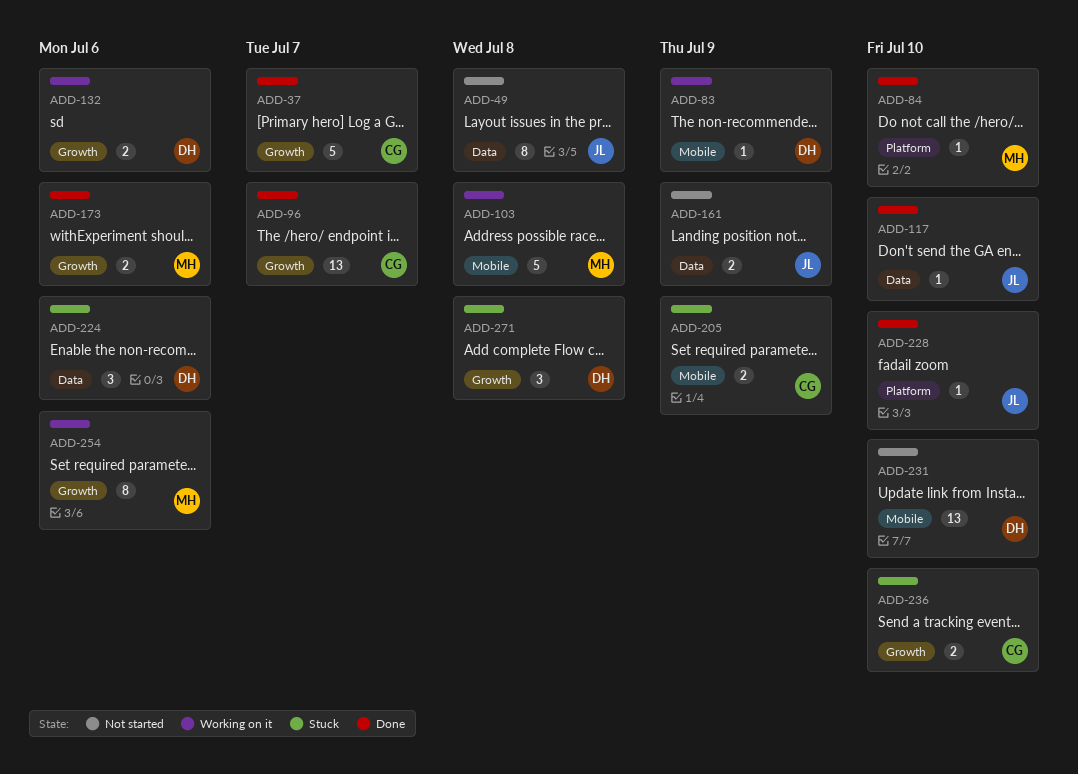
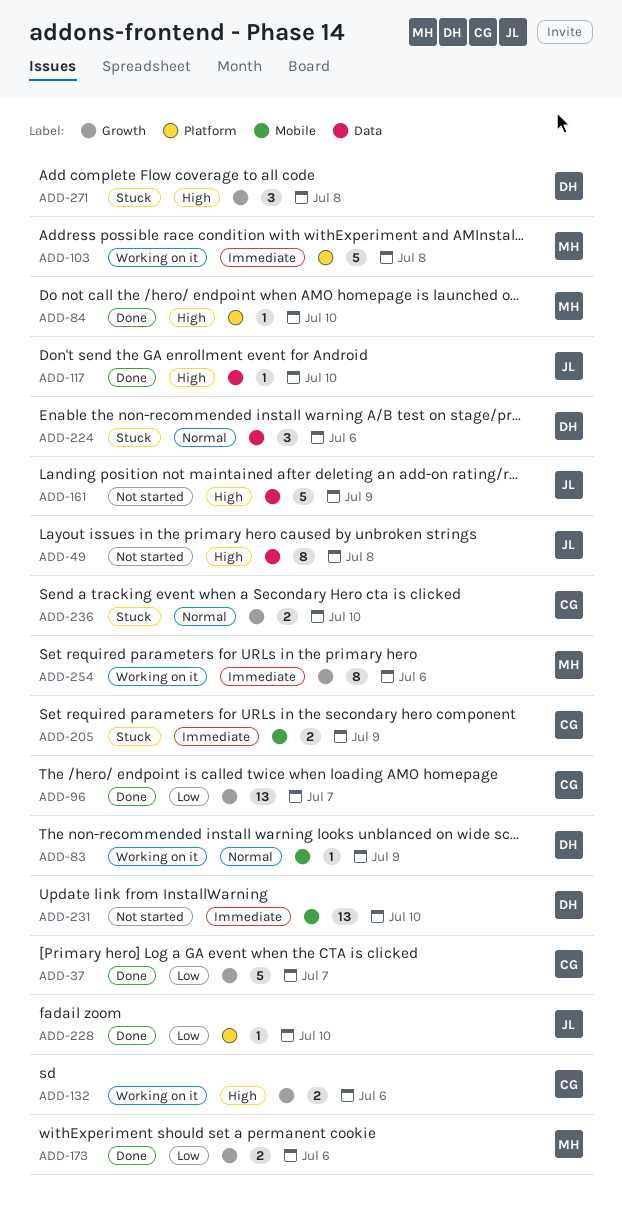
ADD-103, label: Mobile -> Platform
ADD-132, owner: DH -> CG
ADD-161, estimate: 2 -> 5

